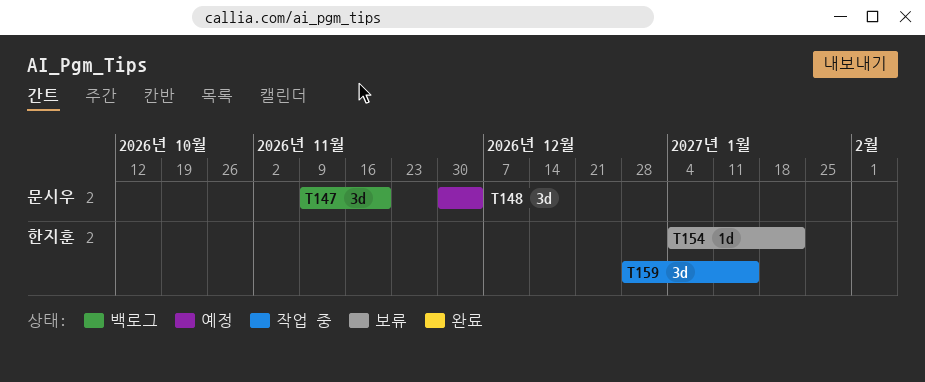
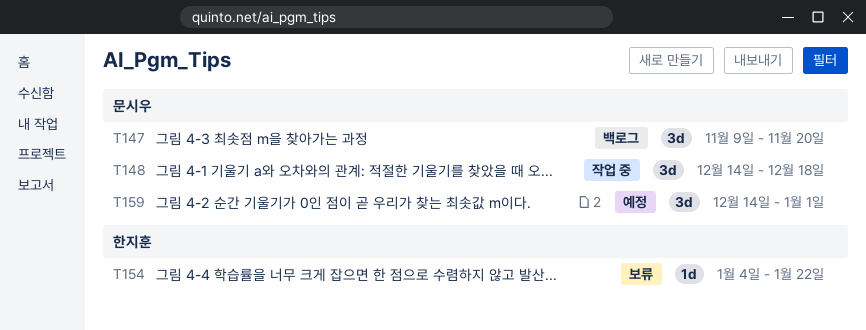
T148, status: 예정 -> 작업 중
T148, start: Nov 30 -> Dec 14
T148, due: Dec 4 -> Dec 18
T159, status: 작업 중 -> 예정
T159, owner: 한지훈 -> 문시우
T159, start: Dec 28 -> Dec 14
T159, due: Jan 15 -> Jan 1

